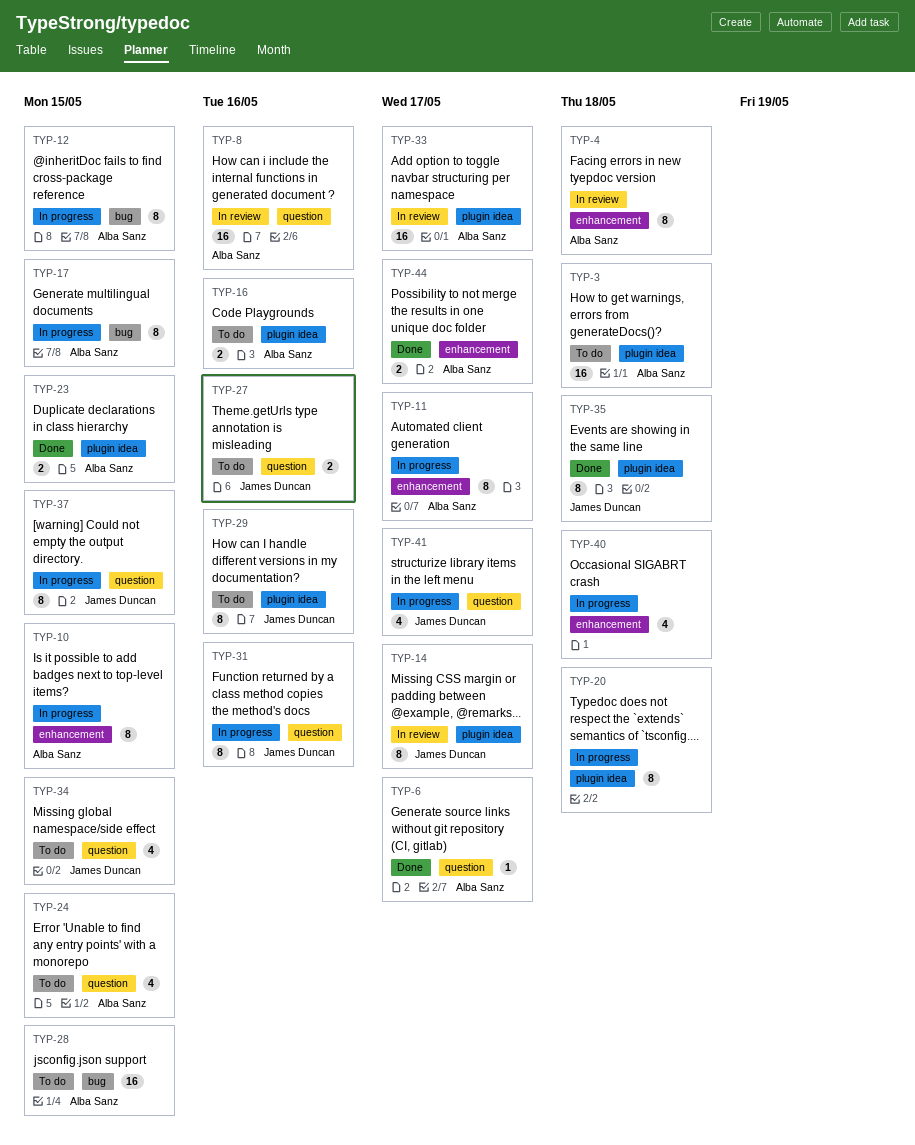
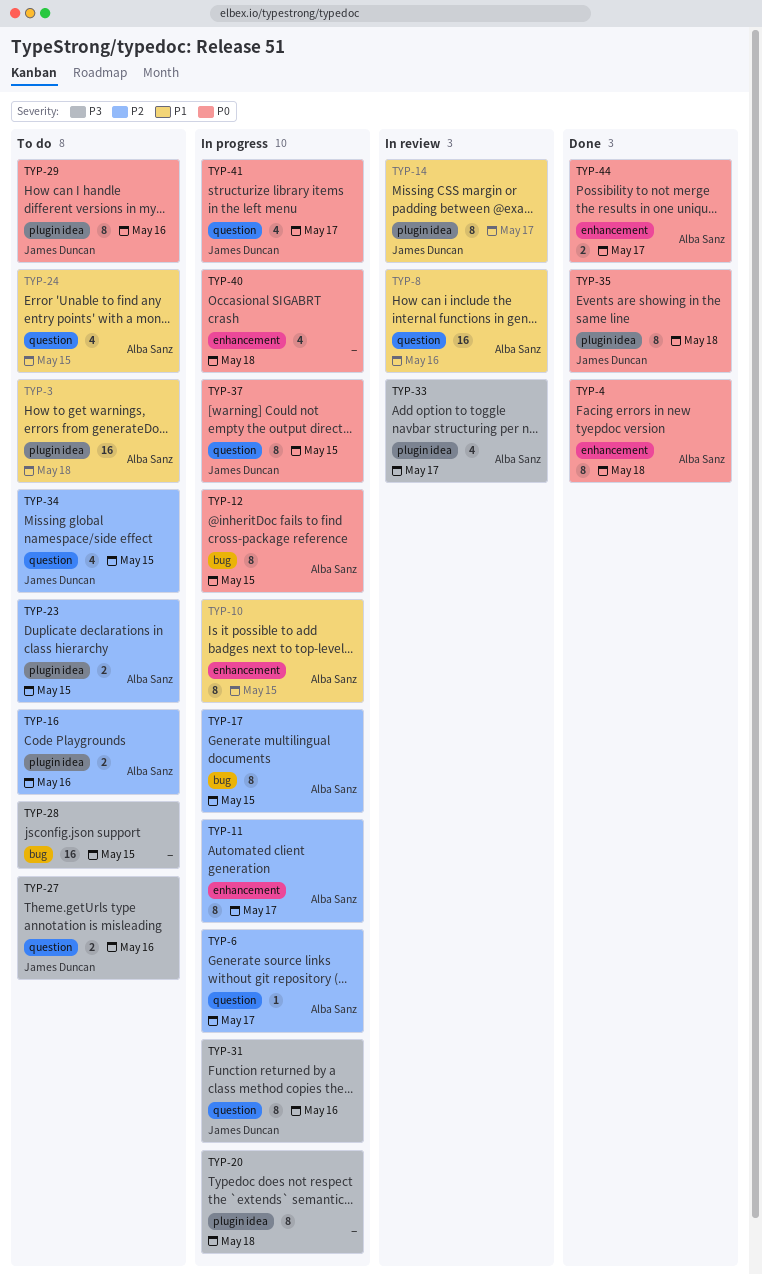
TYP-4, status: In review -> Done
TYP-6, status: Done -> In progress
TYP-23, status: Done -> To do
TYP-28, owner: Alba Sanz -> none
TYP-33, estimate: 16 -> 4

